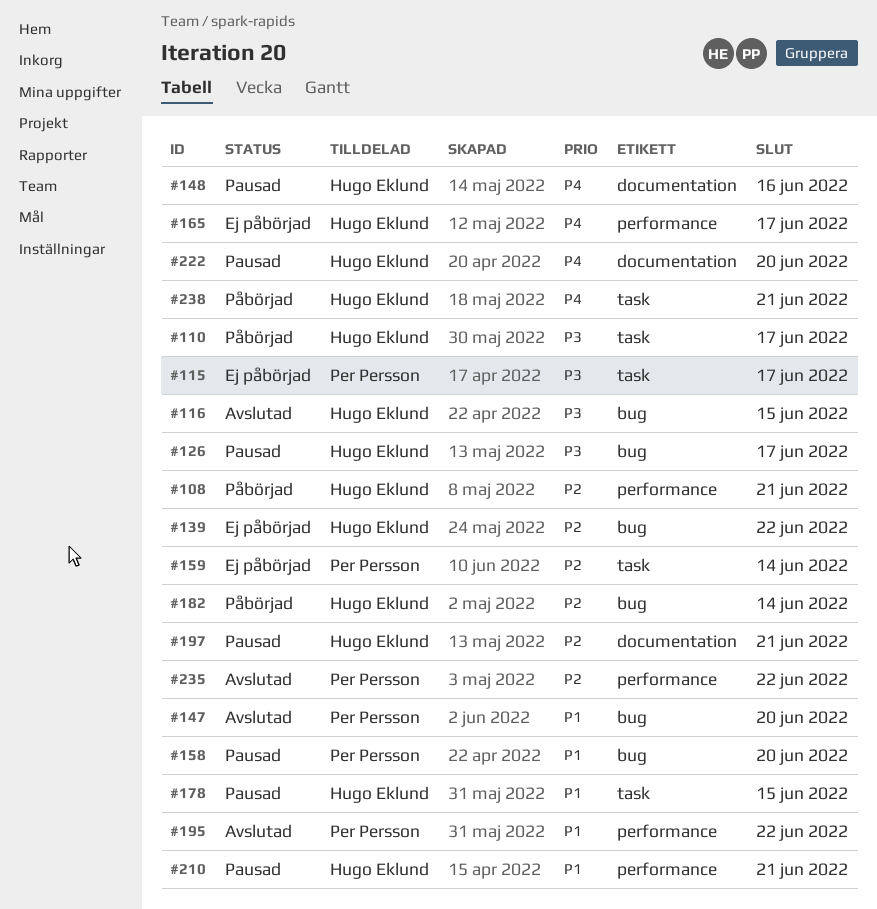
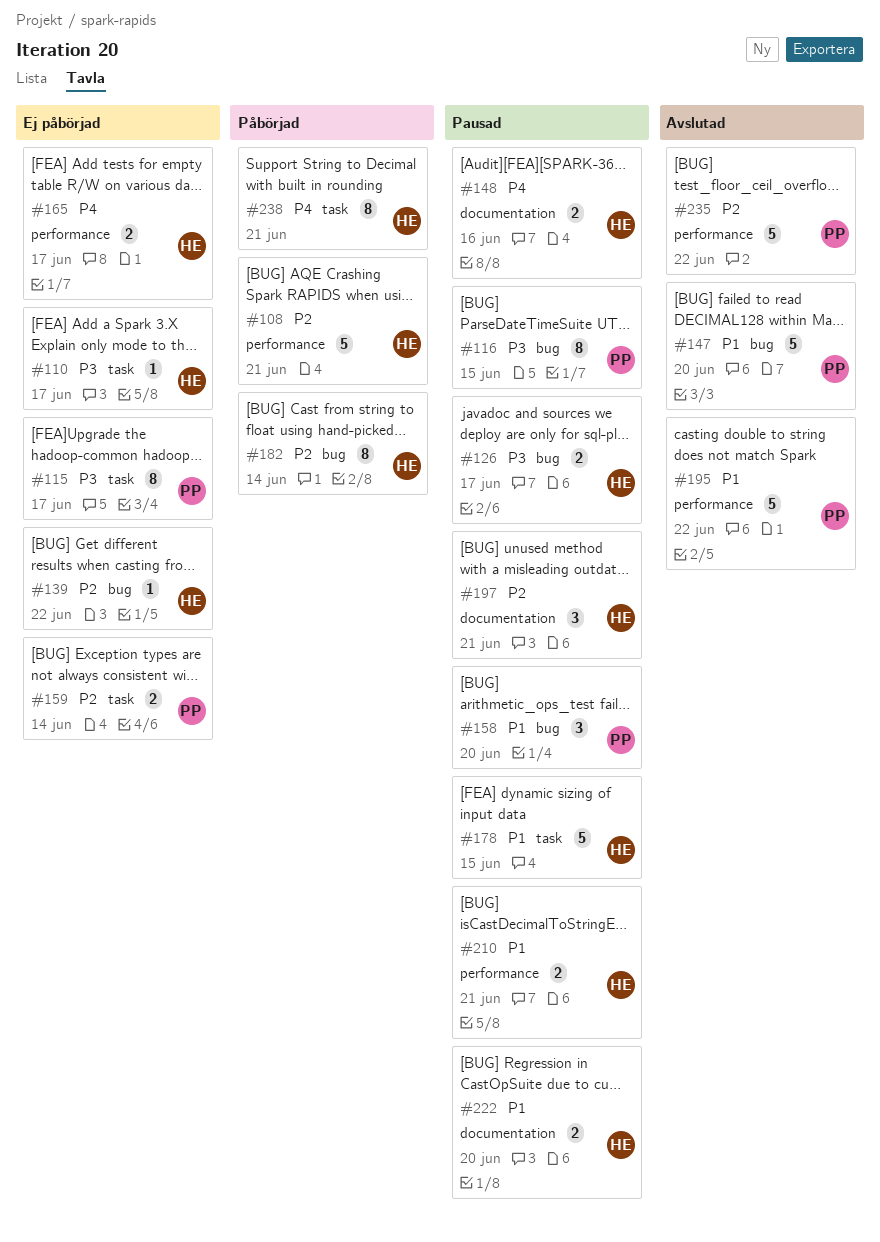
#110, status: Påbörjad -> Ej påbörjad
#116, status: Avslutad -> Pausad
#116, owner: Hugo Eklund -> Per Persson
#222, priority: P4 -> P1

